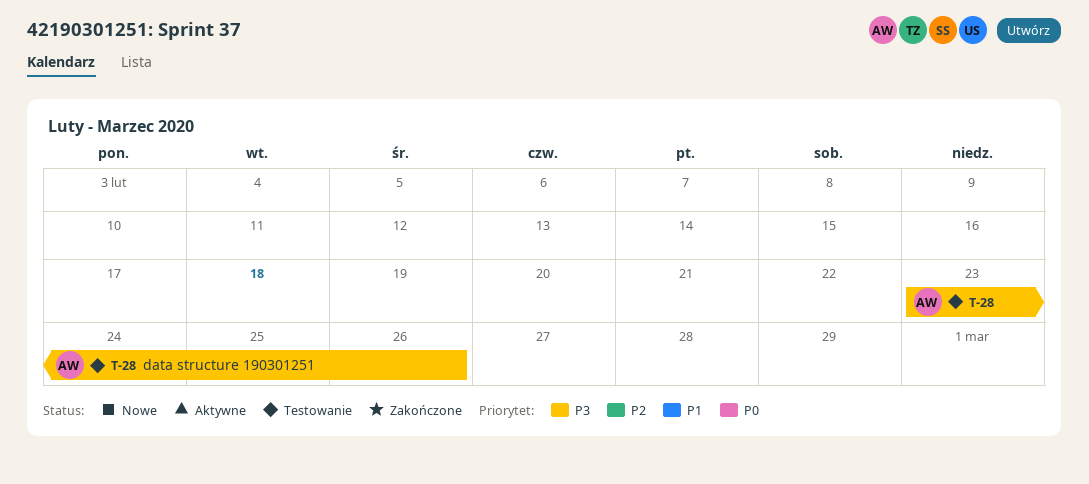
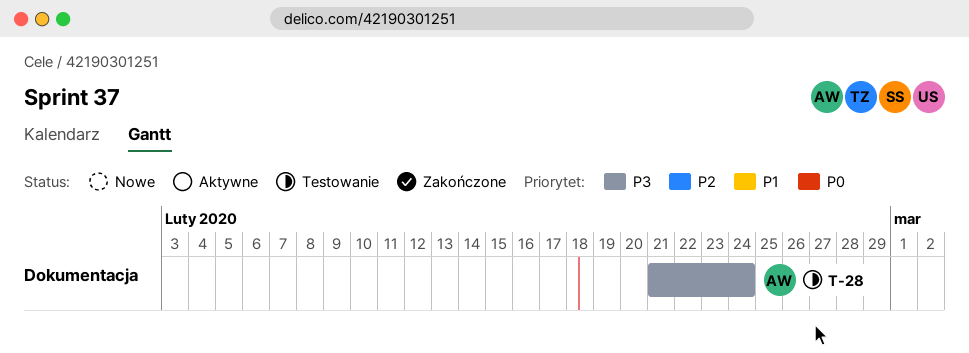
T-28, start: Feb 23 -> Feb 21
T-28, due: Feb 26 -> Feb 24

